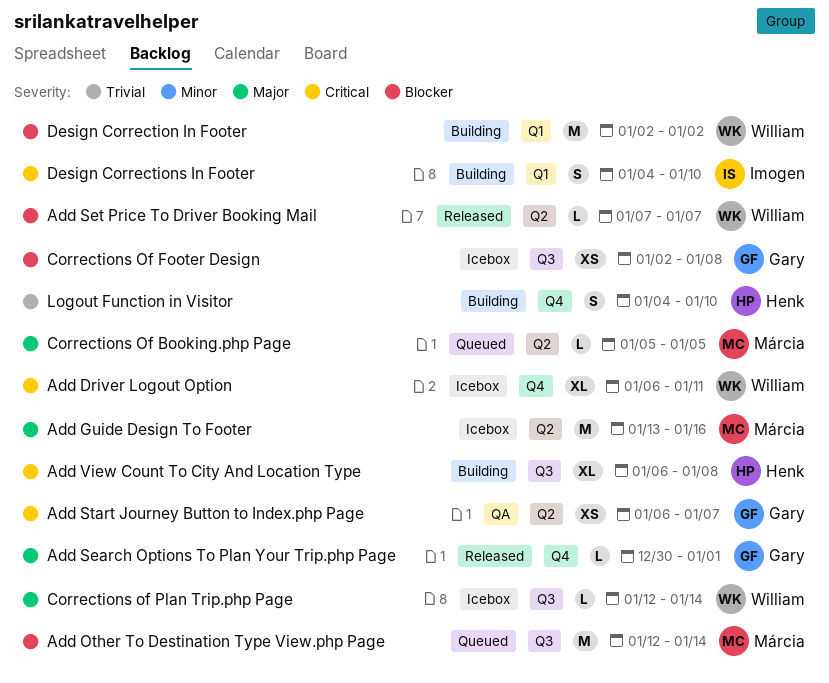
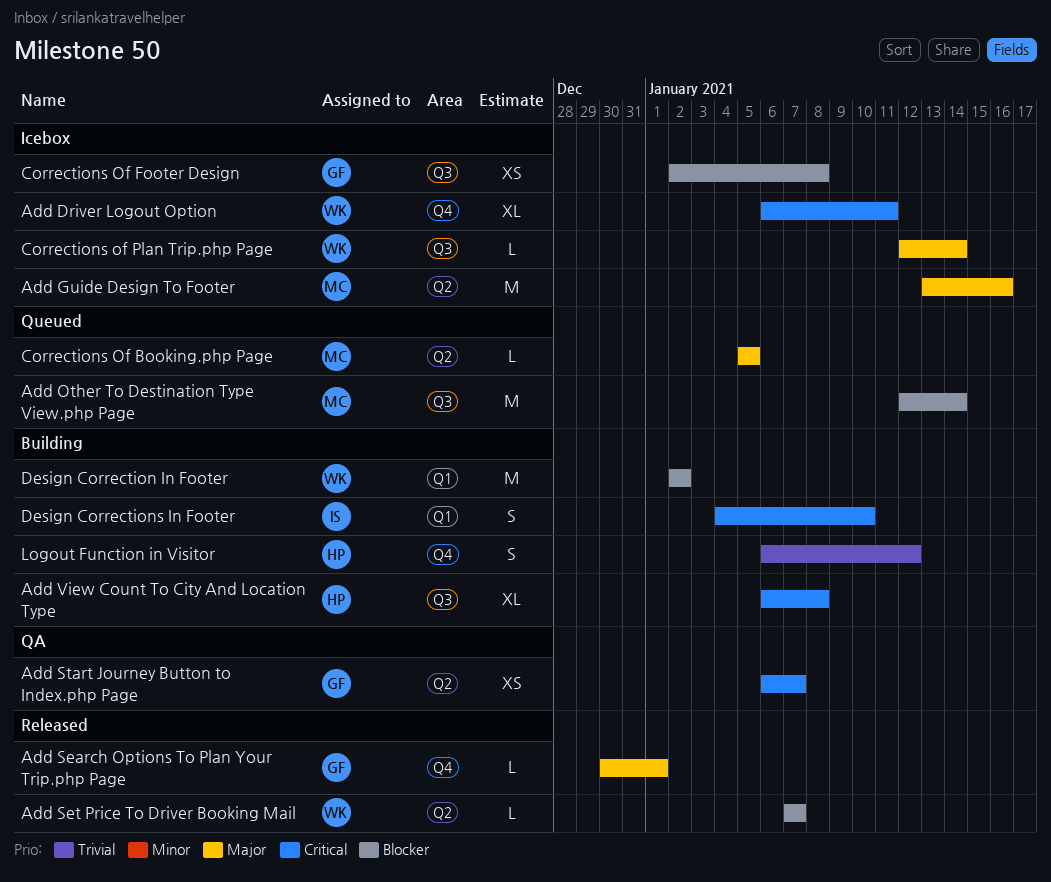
Logout Function in Visitor, start: Jan 4 -> Jan 6
Logout Function in Visitor, due: Jan 10 -> Jan 12

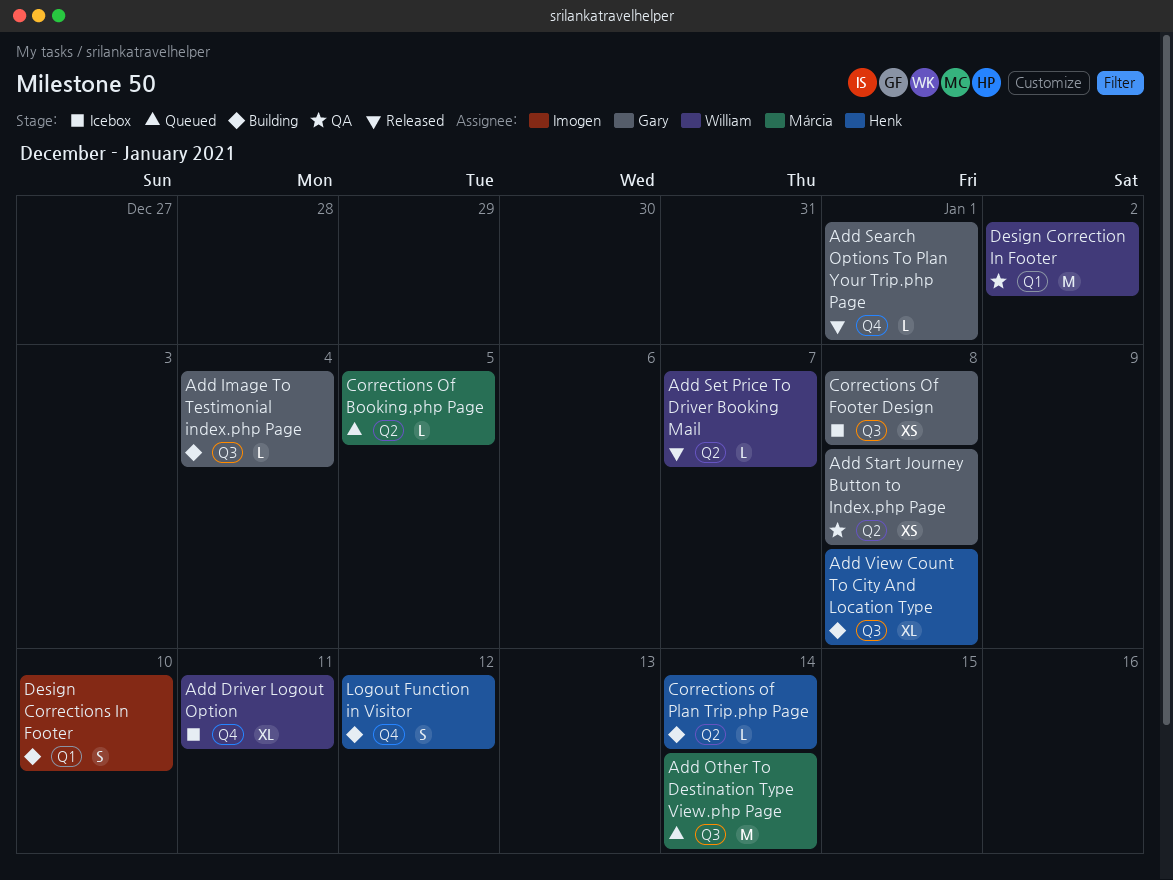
Add Guide Design To Footer: present -> none
Add Image To Testimonial index.php Page: none -> present
Add Start Journey Button to Index.php Page, due: Jan 7 -> Jan 8
Corrections of Plan Trip.php Page, status: Icebox -> Building
Corrections of Plan Trip.php Page, owner: William -> Henk
Corrections of Plan Trip.php Page, label: Q3 -> Q2
Design Correction In Footer, status: Building -> QA

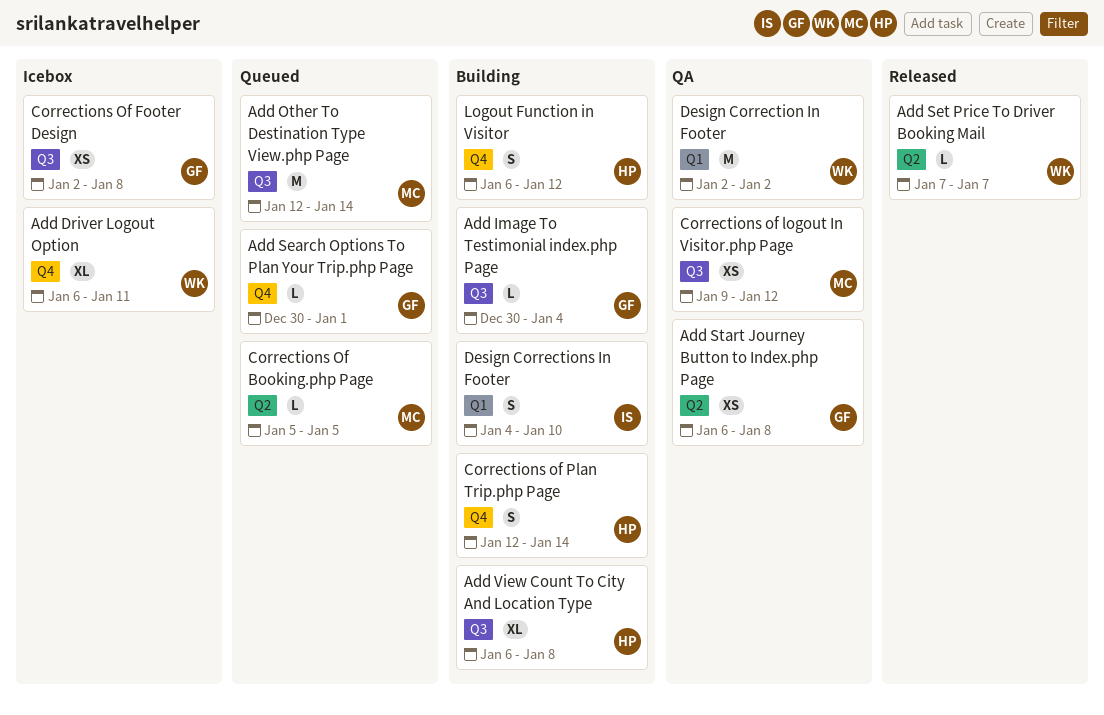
Add Search Options To Plan Your Trip.php Page, status: Released -> Queued
Corrections of logout In Visitor.php Page: none -> present
Corrections of Plan Trip.php Page, label: Q2 -> Q4
Corrections of Plan Trip.php Page, estimate: L -> S

